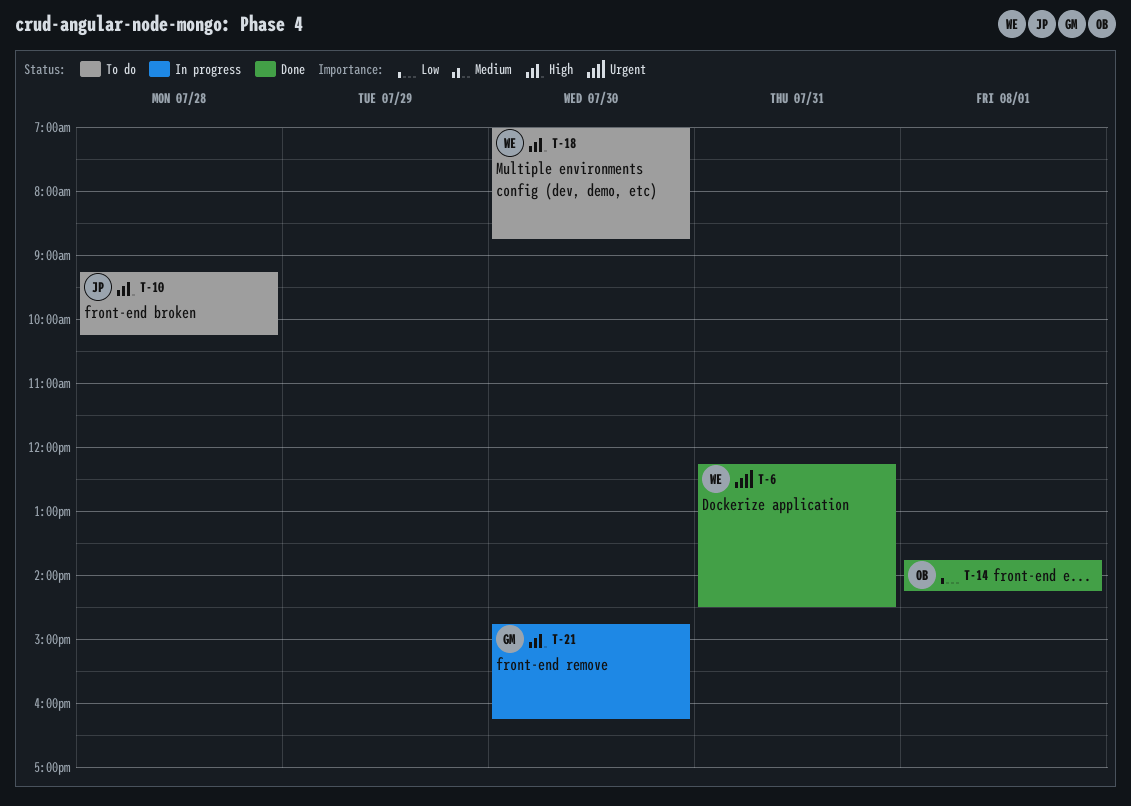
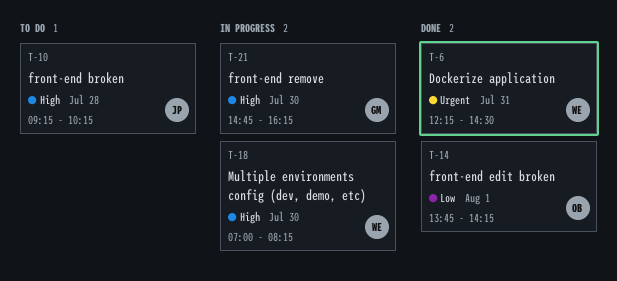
T-18, status: To do -> In progress
T-18, ends: 08:45 -> 08:15

